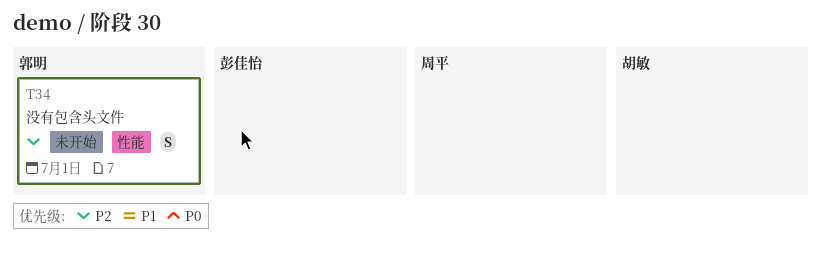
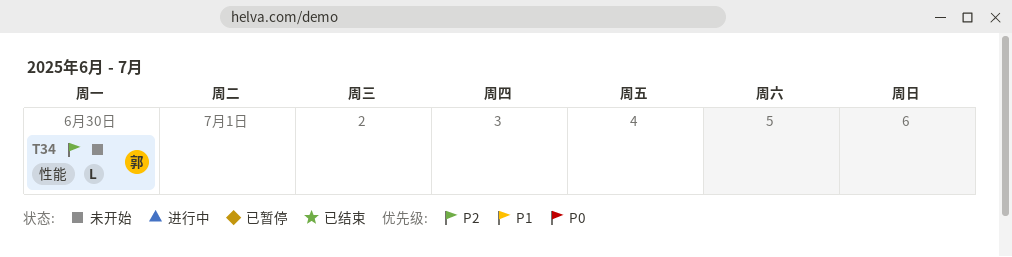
T34, estimate: S -> L
T34, due: Jul 1 -> Jun 30

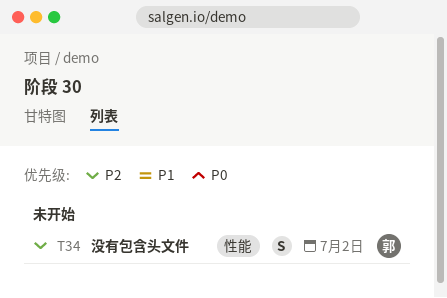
T34, estimate: L -> S
T34, due: Jun 30 -> Jul 2

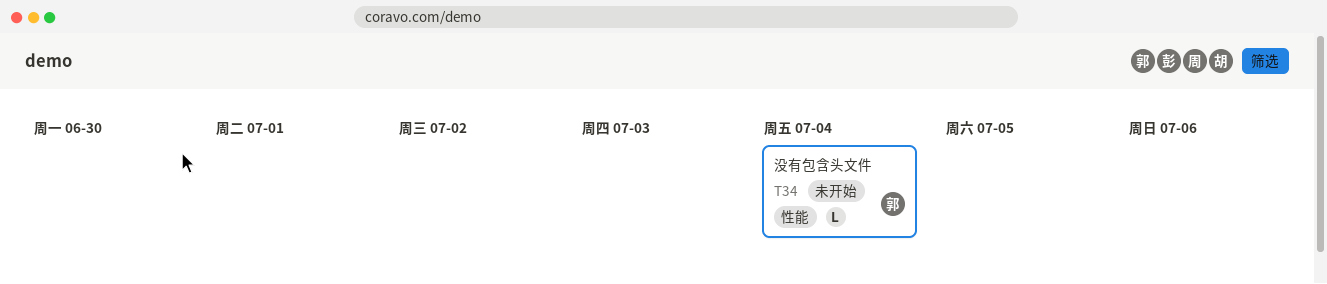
T34, estimate: S -> L
T34, due: Jul 2 -> Jul 4

